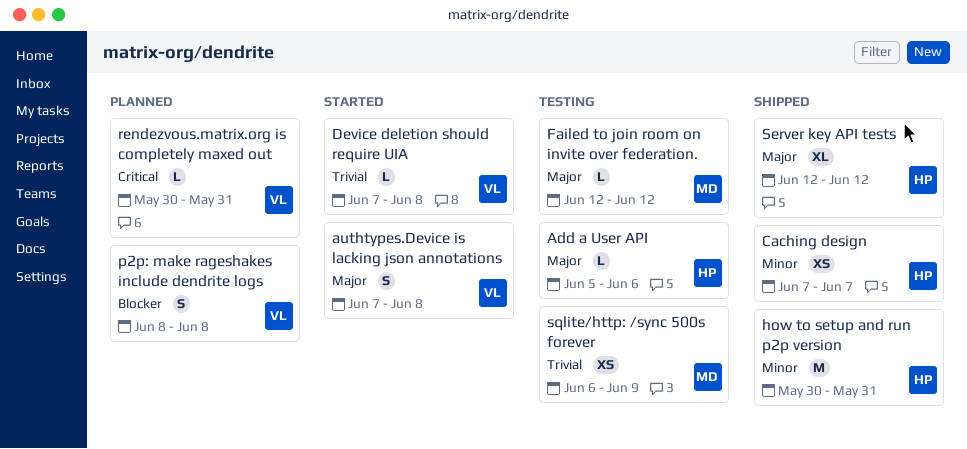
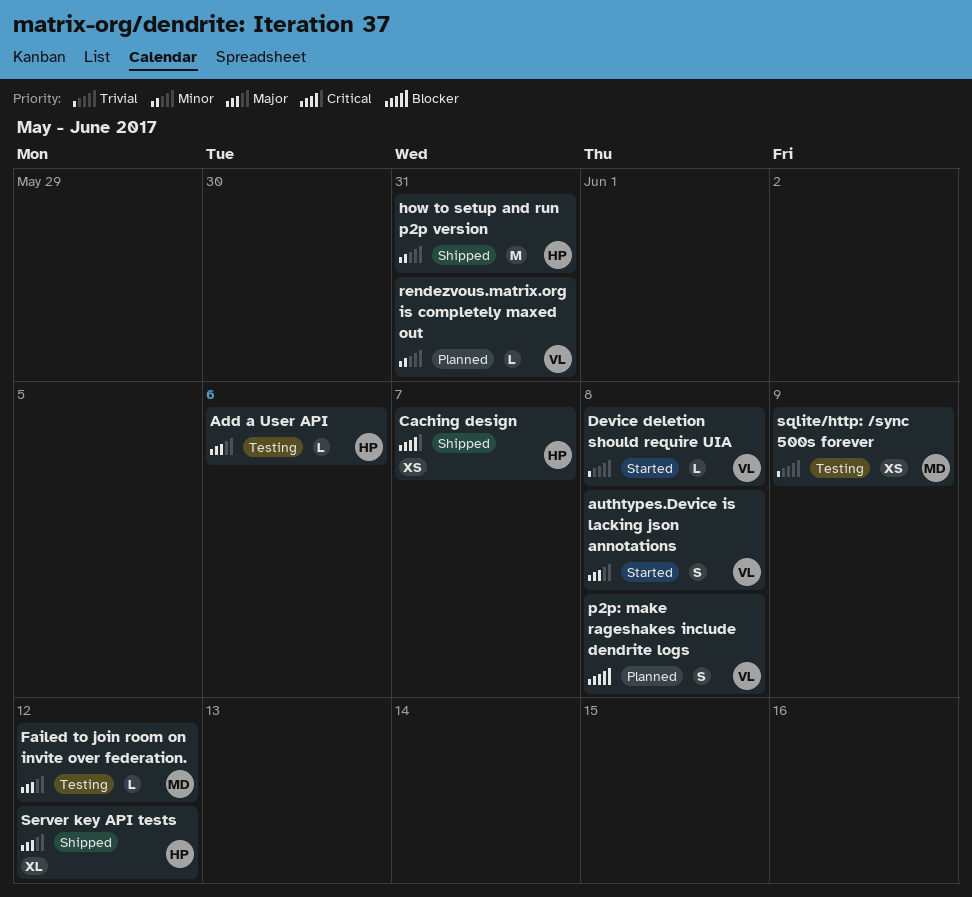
Caching design, priority: Minor -> Critical
rendezvous.matrix.org is completely maxed out, priority: Critical -> Minor

